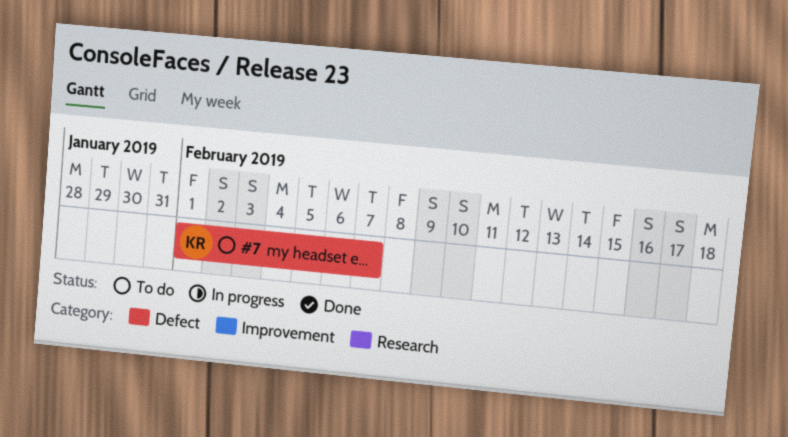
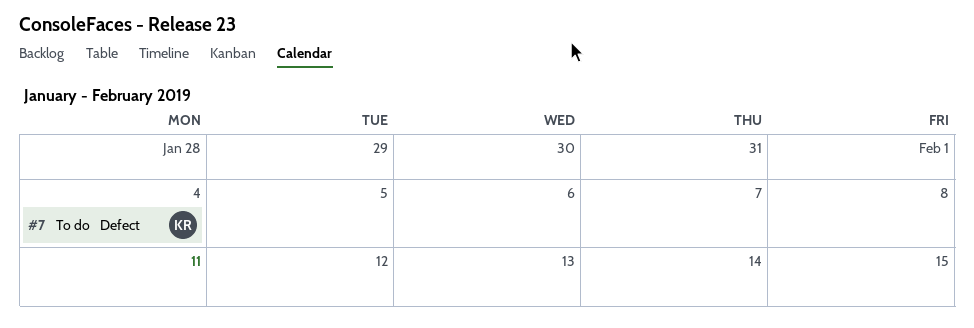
#7, due: Feb 7 -> Feb 4

